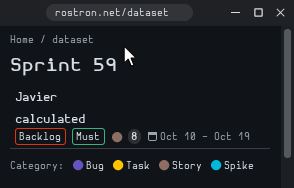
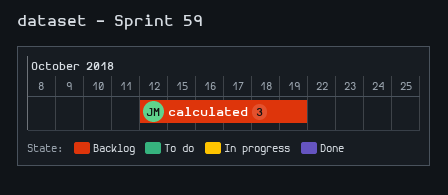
calculated, estimate: 8 -> 3
calculated, start: Oct 10 -> Oct 12

